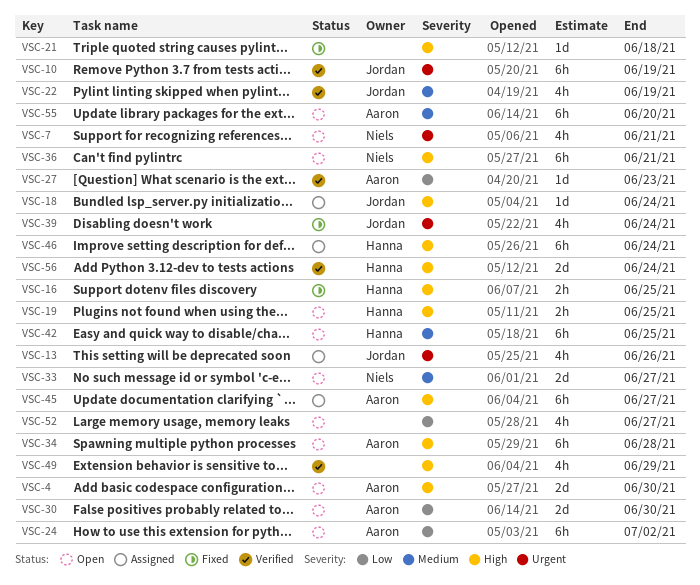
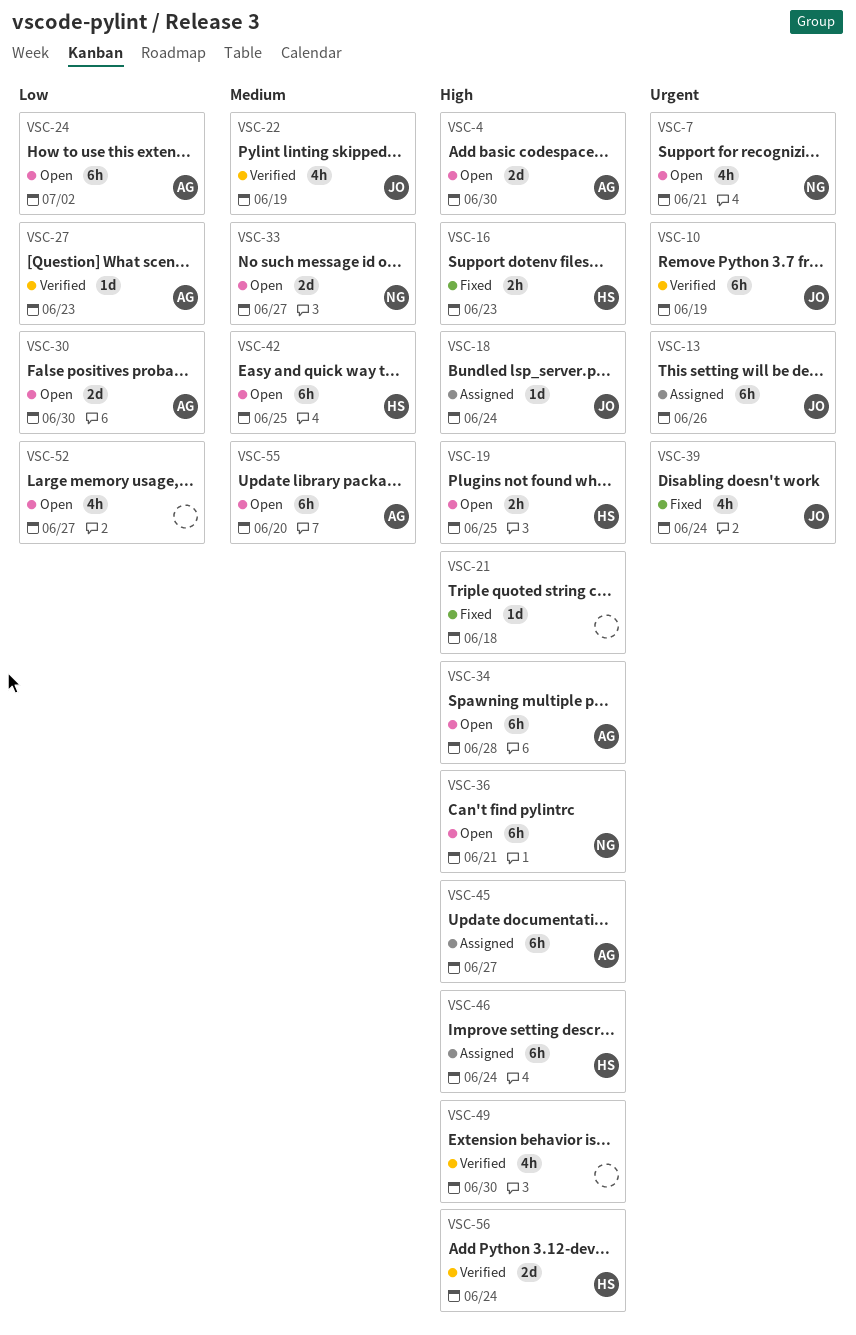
VSC-13, estimate: 4h -> 6h
VSC-16, due: Jun 25 -> Jun 23
VSC-49, due: Jun 29 -> Jun 30

